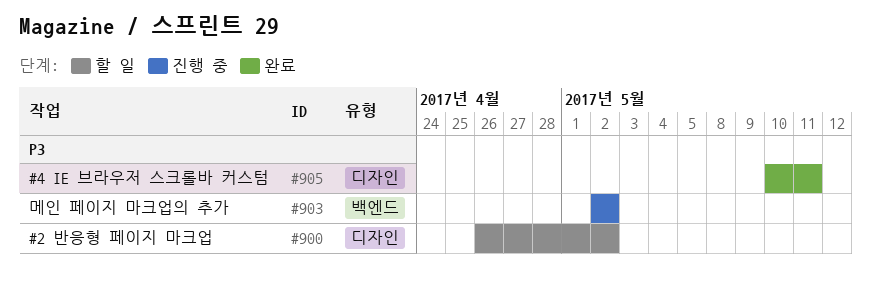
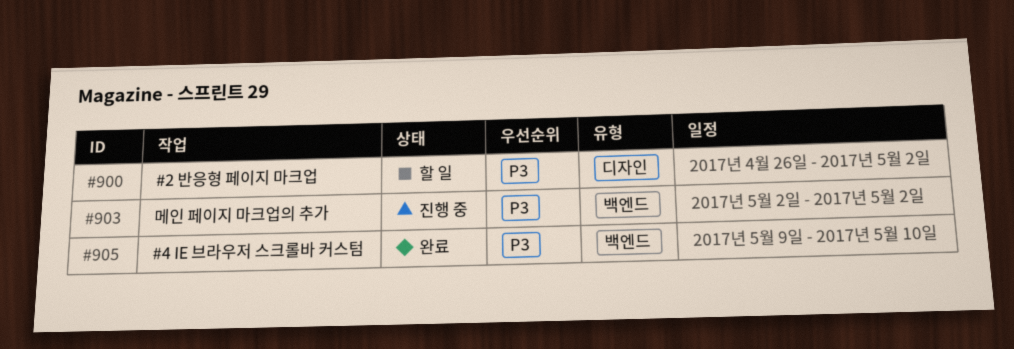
#905, label: 디자인 -> 백엔드
#905, start: May 10 -> May 9
#905, due: May 11 -> May 10

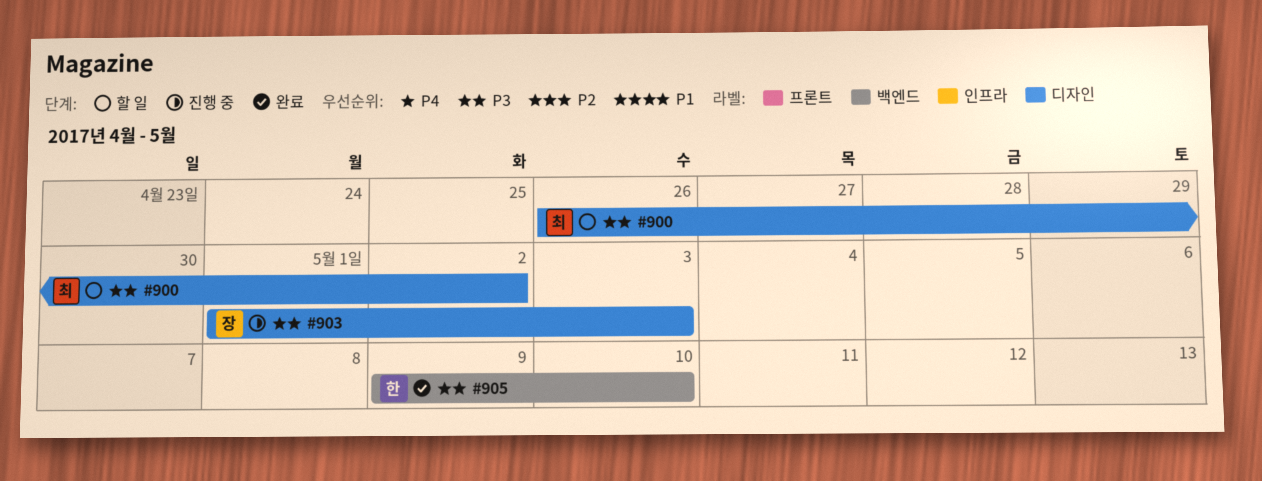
#903, label: 백엔드 -> 디자인
#903, start: May 2 -> May 1
#903, due: May 2 -> May 3

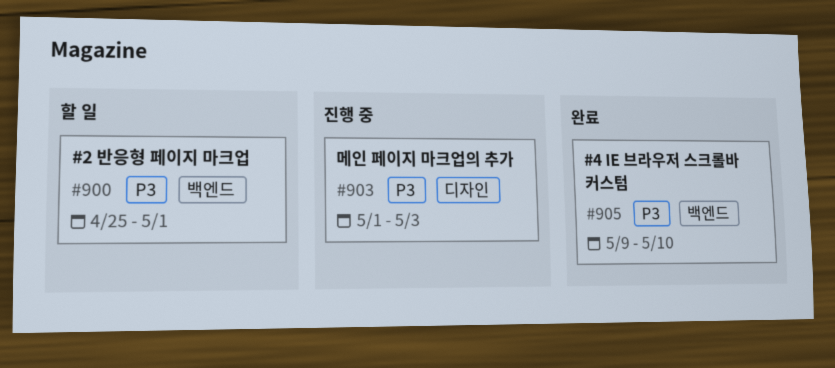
#900, label: 디자인 -> 백엔드
#900, start: Apr 26 -> Apr 25
#900, due: May 2 -> May 1

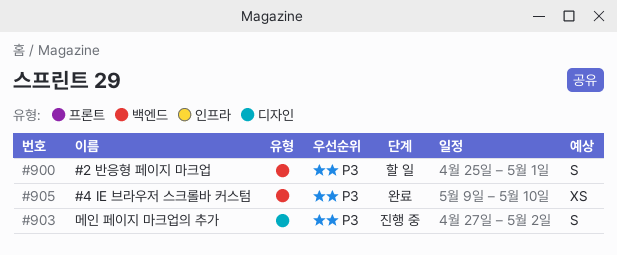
#903, start: May 1 -> Apr 27
#903, due: May 3 -> May 2

